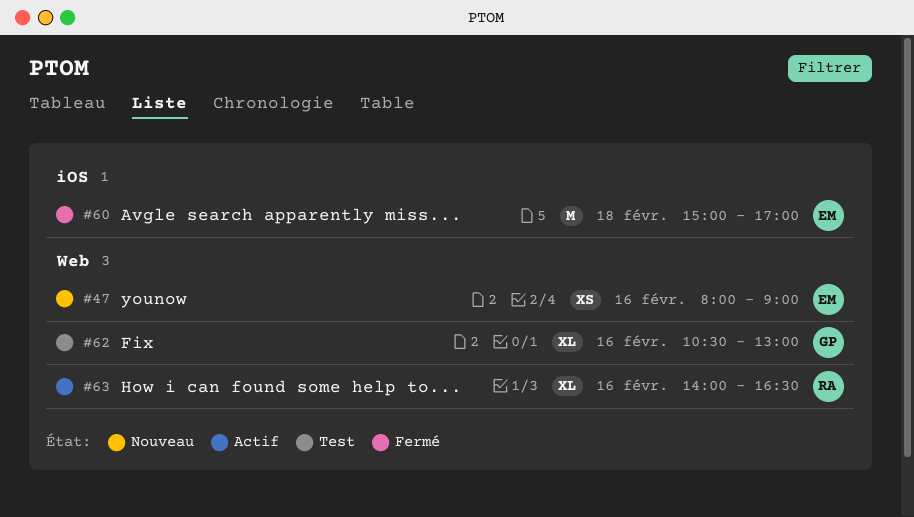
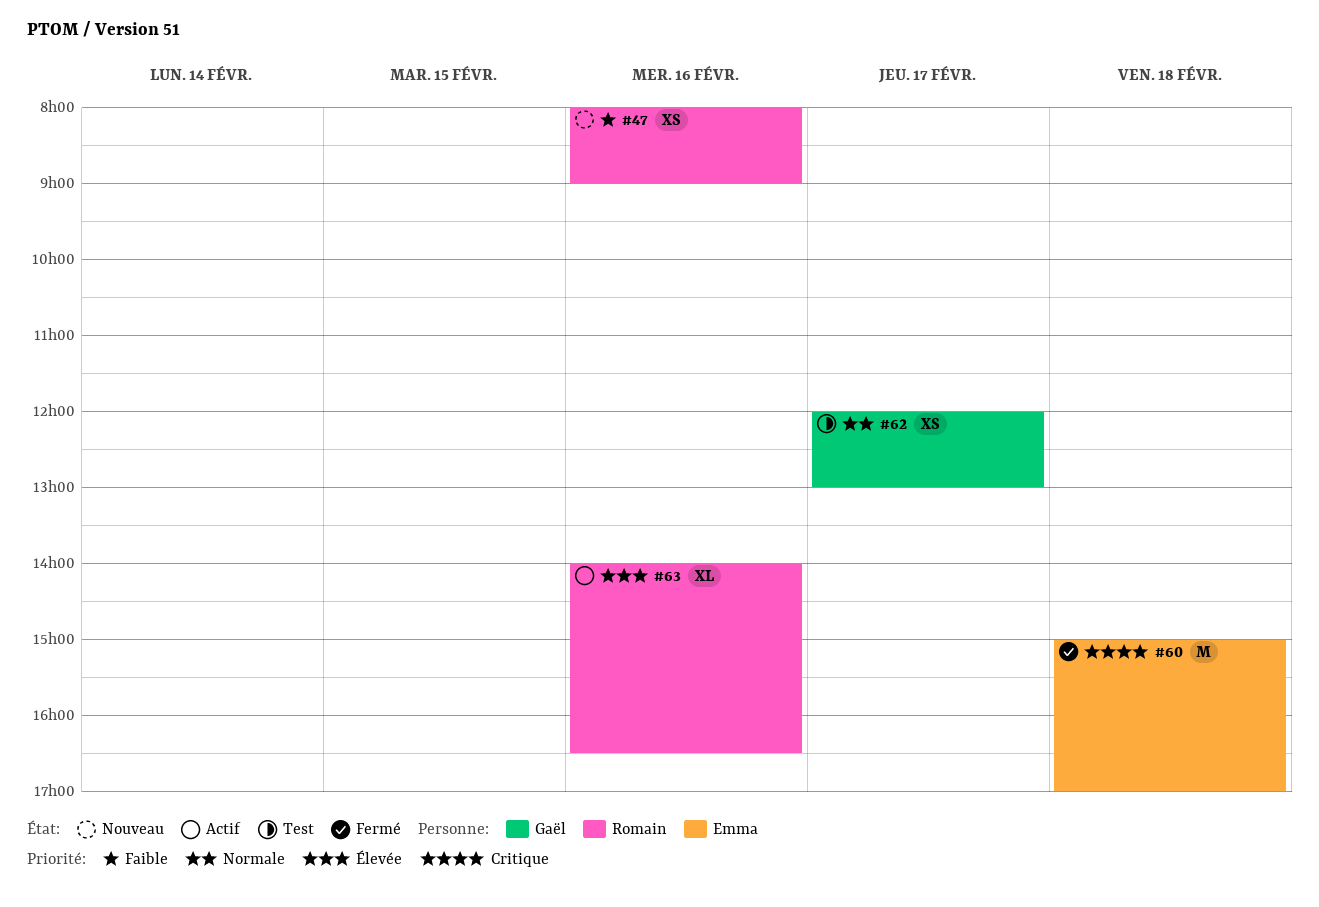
#47, owner: Emma -> Romain
#62, estimate: XL -> XS
#62, day: Feb 16 -> Feb 17
#62, begins: 10:30 -> 12:00

